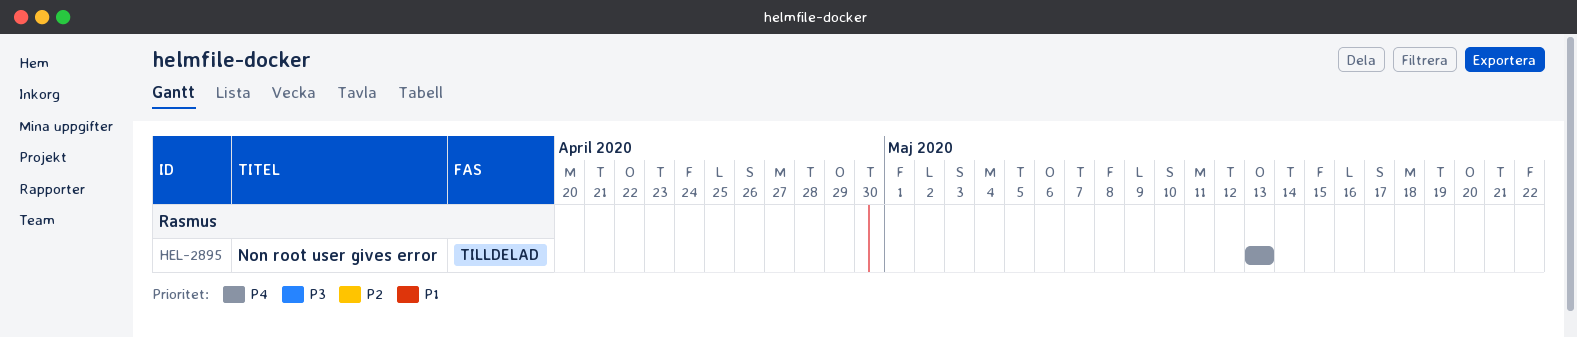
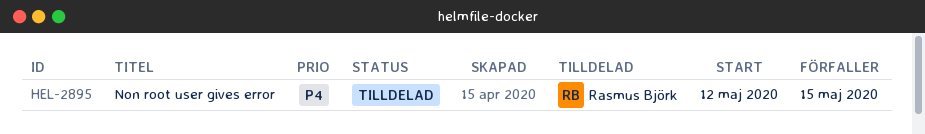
HEL-2895, start: May 13 -> May 12
HEL-2895, due: May 13 -> May 15

